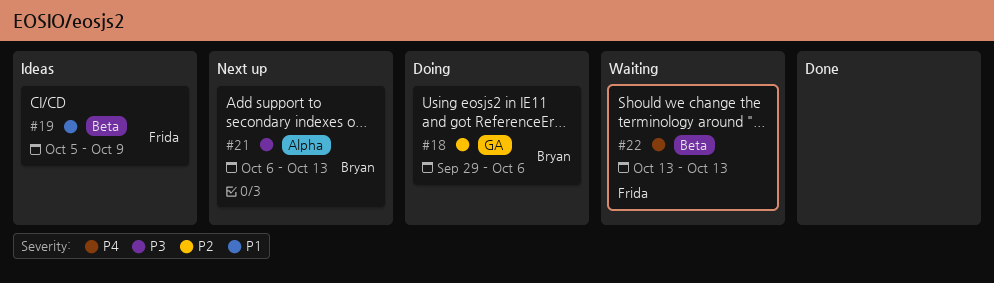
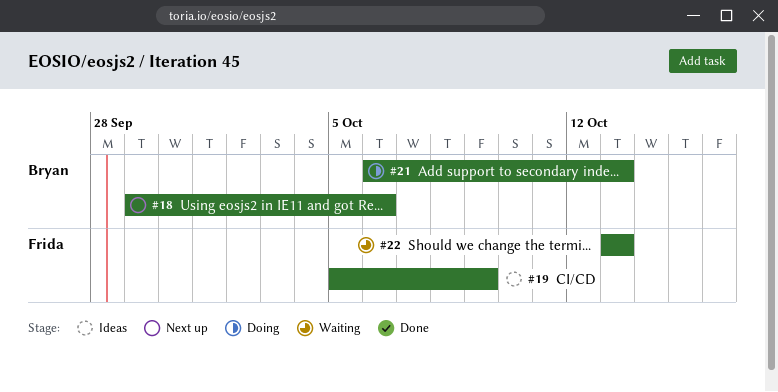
#18, status: Doing -> Next up
#21, status: Next up -> Doing

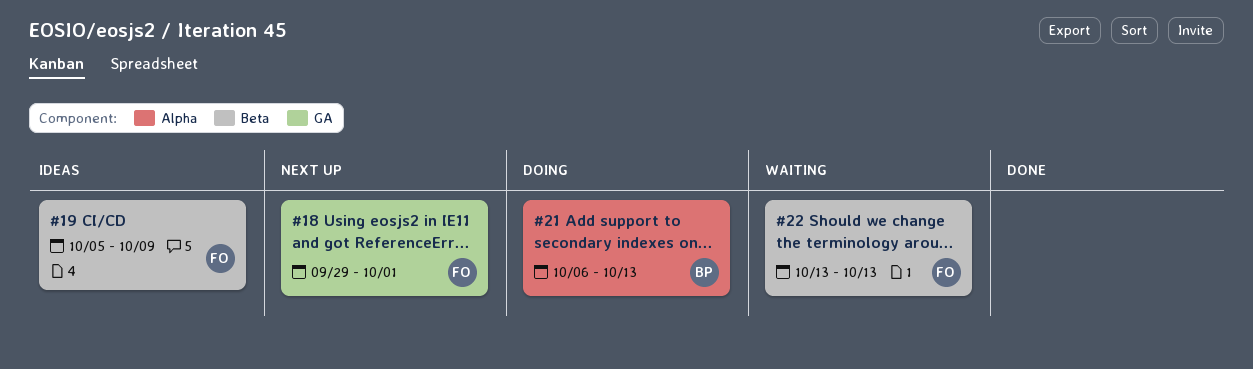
#18, owner: Bryan -> Frida
#18, due: Oct 6 -> Oct 1

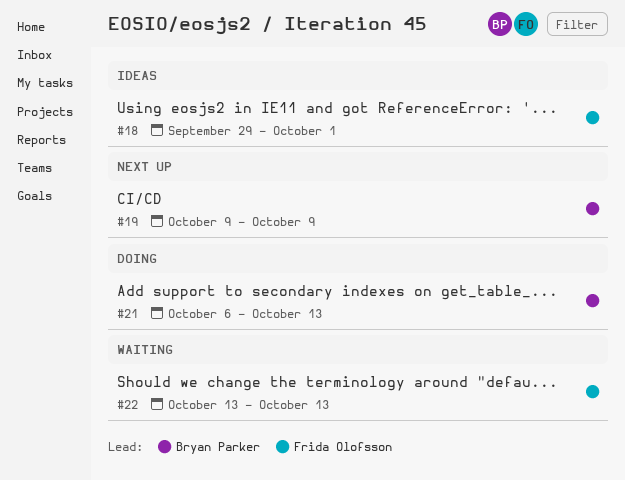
#18, status: Next up -> Ideas
#19, status: Ideas -> Next up
#19, owner: Frida Olofsson -> Bryan Parker
#19, start: Oct 5 -> Oct 9

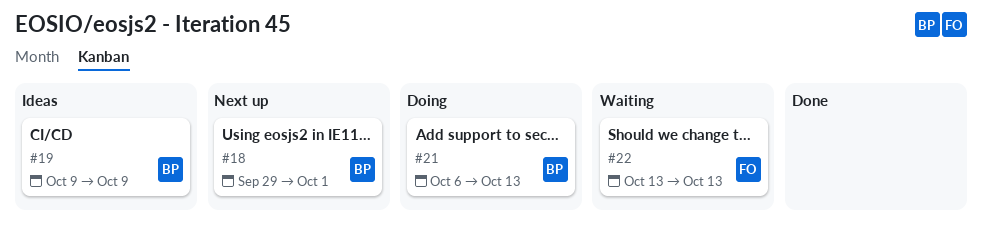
#18, status: Ideas -> Next up
#18, owner: Frida Olofsson -> Bryan Parker
#19, status: Next up -> Ideas

